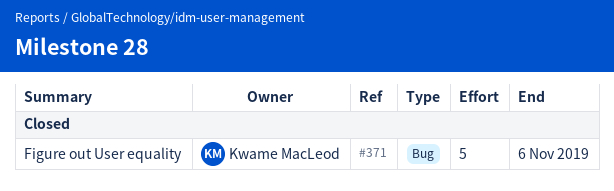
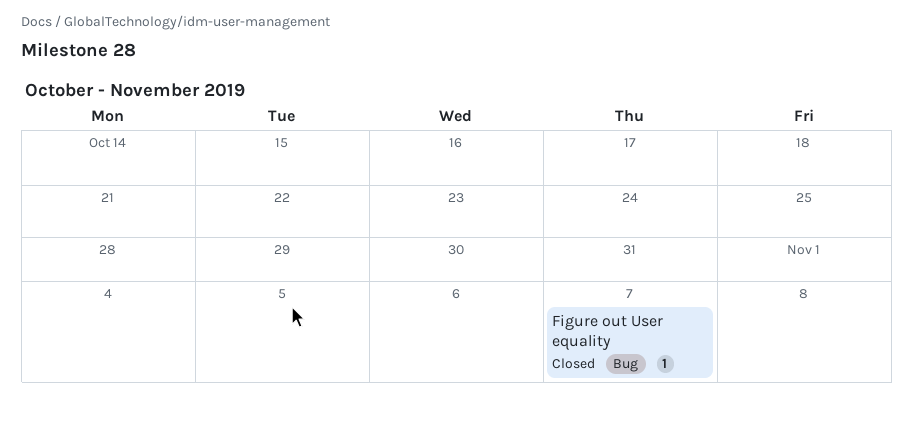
Figure out User equality, estimate: 5 -> 1
Figure out User equality, due: Nov 6 -> Nov 7

